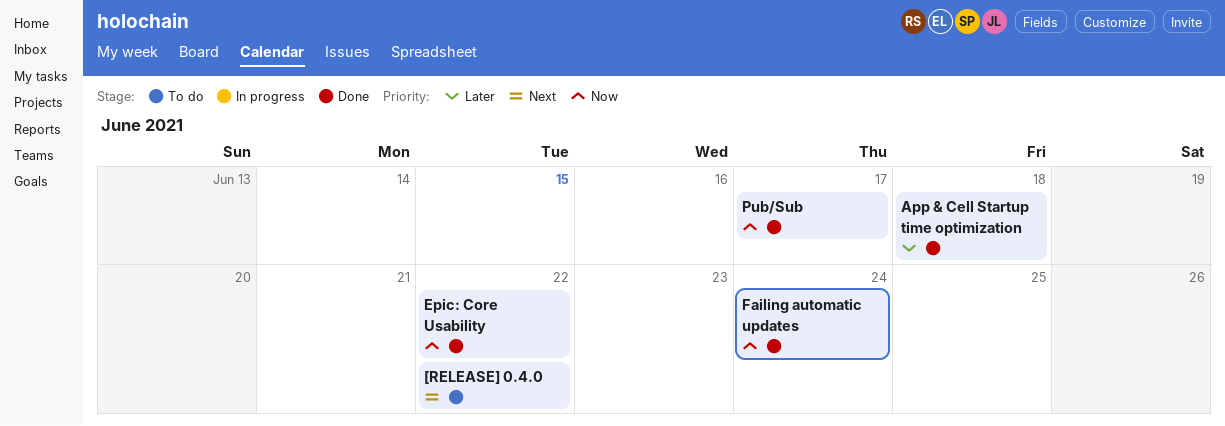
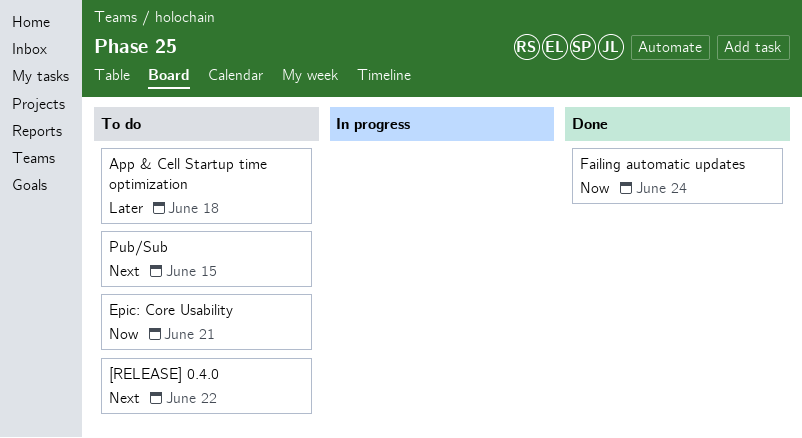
App & Cell Startup time optimization, status: Done -> To do
Epic: Core Usability, status: Done -> To do
Epic: Core Usability, due: Jun 22 -> Jun 21
Pub/Sub, status: Done -> To do
Pub/Sub, priority: Now -> Next
Pub/Sub, due: Jun 17 -> Jun 15

